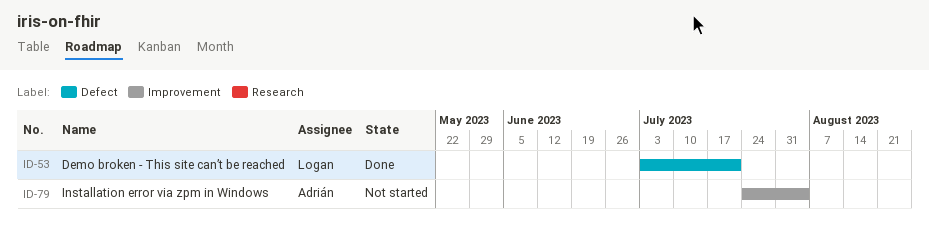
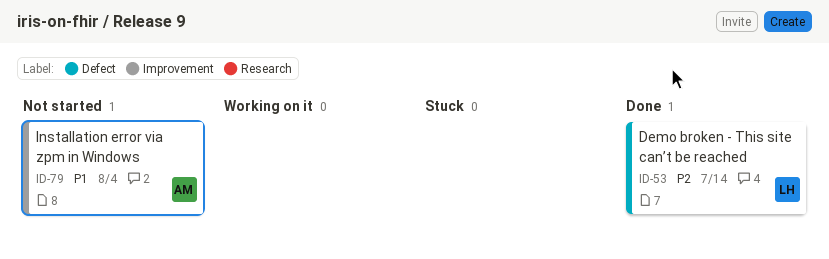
ID-53, due: Jul 21 -> Jul 14

